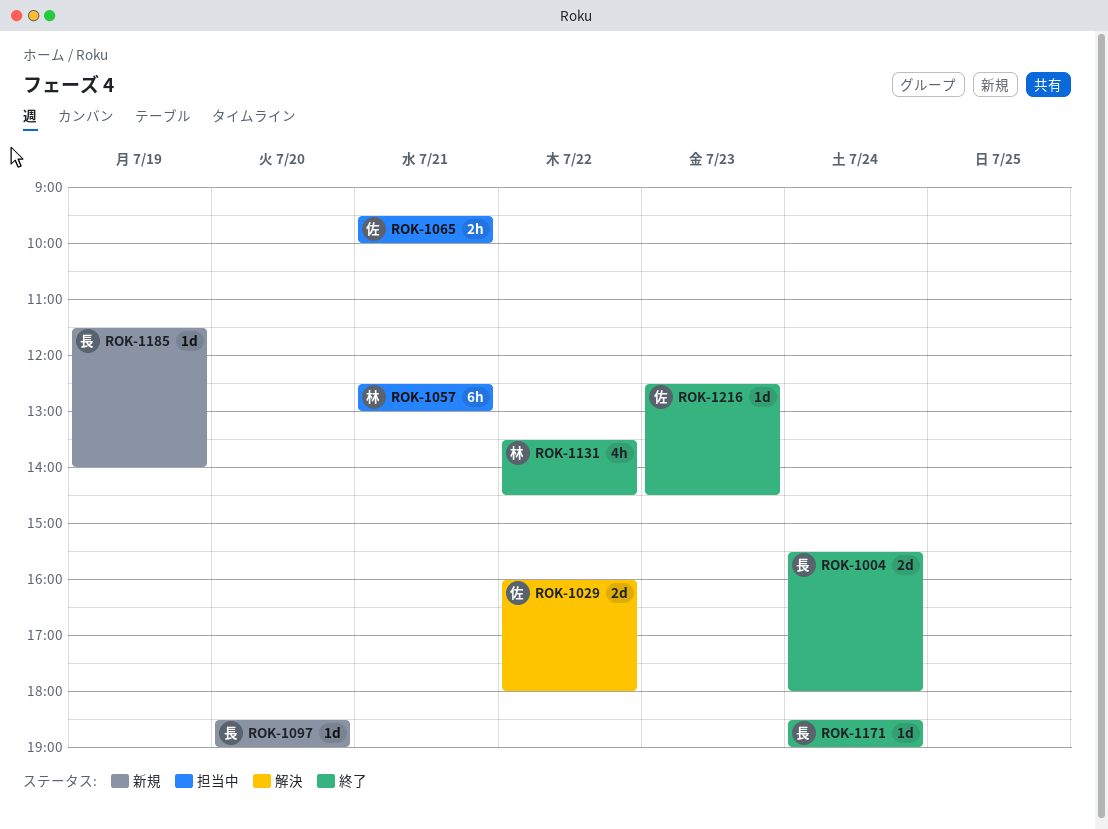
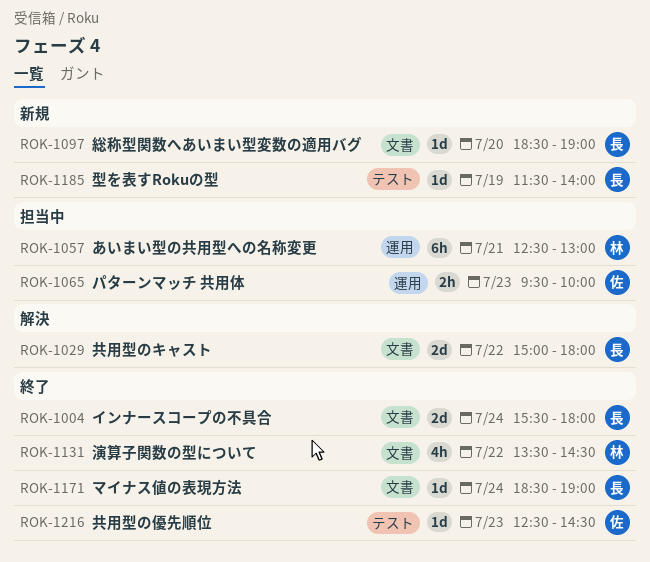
ROK-1029, owner: 佐 -> 長
ROK-1029, begins: 16:00 -> 15:00
ROK-1065, day: Jul 21 -> Jul 23

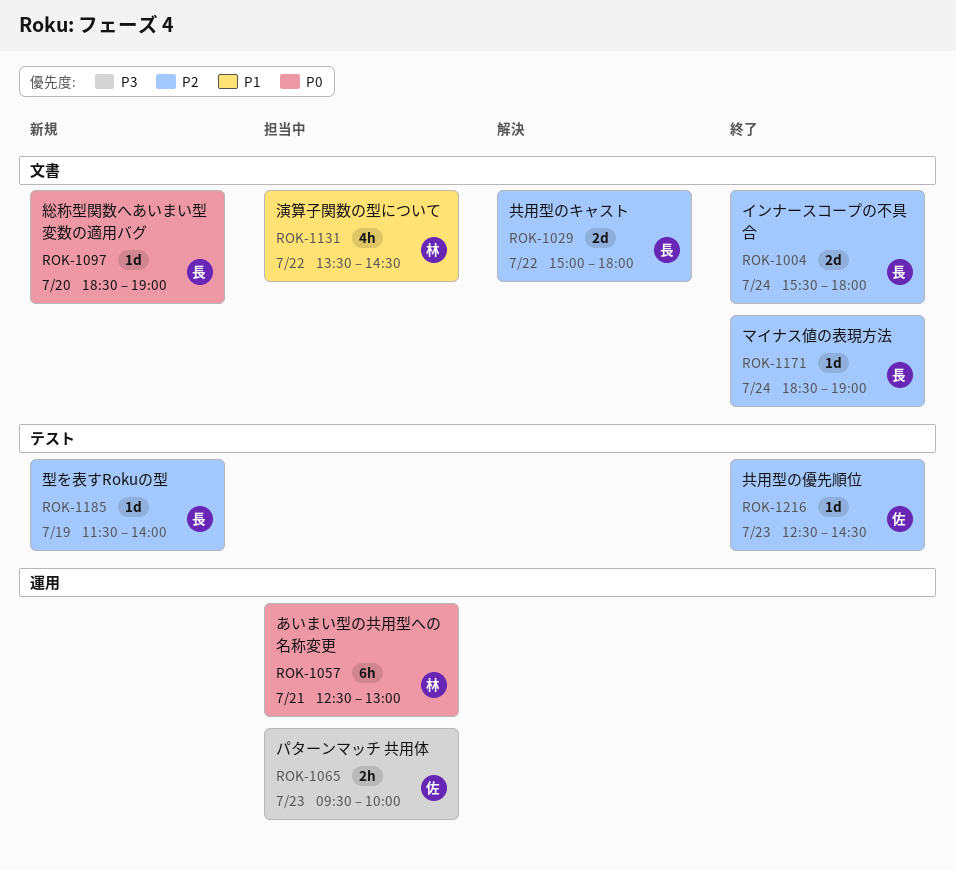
ROK-1131, status: 終了 -> 担当中

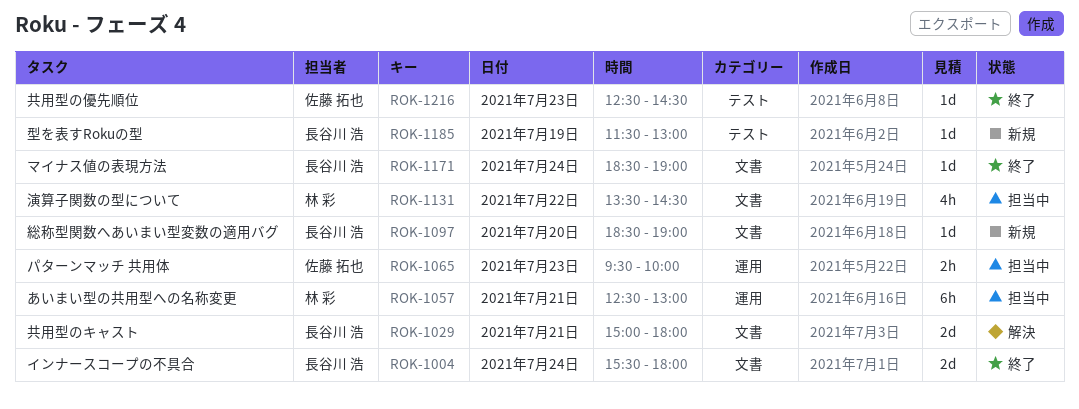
ROK-1029, day: Jul 22 -> Jul 21
ROK-1185, ends: 14:00 -> 13:00

